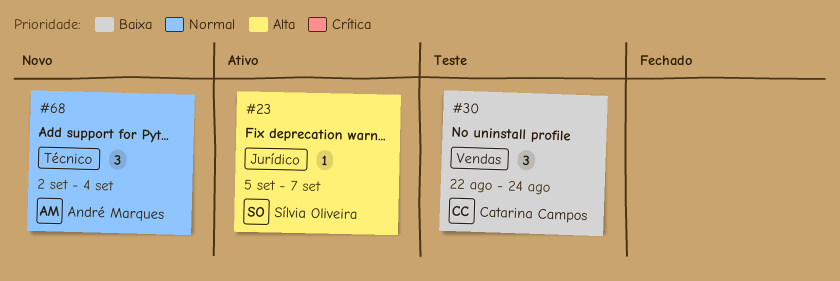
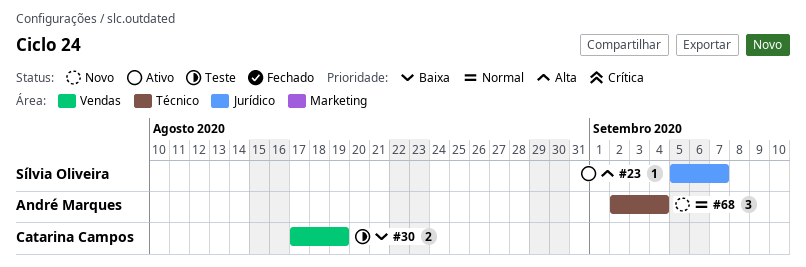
#30, estimate: 3 -> 2
#30, start: Aug 22 -> Aug 17
#30, due: Aug 24 -> Aug 19

